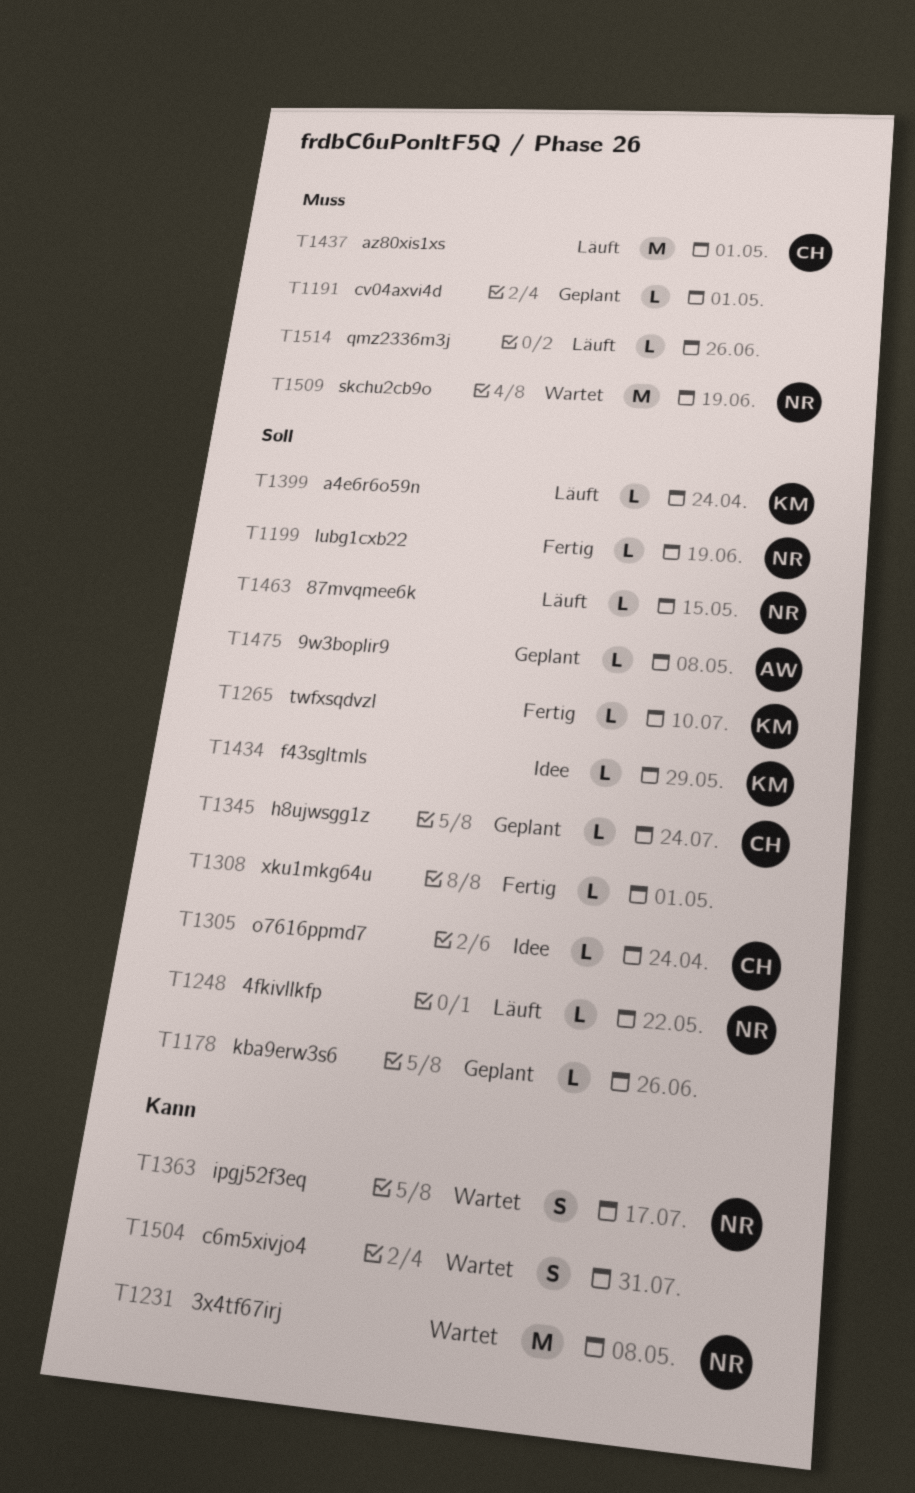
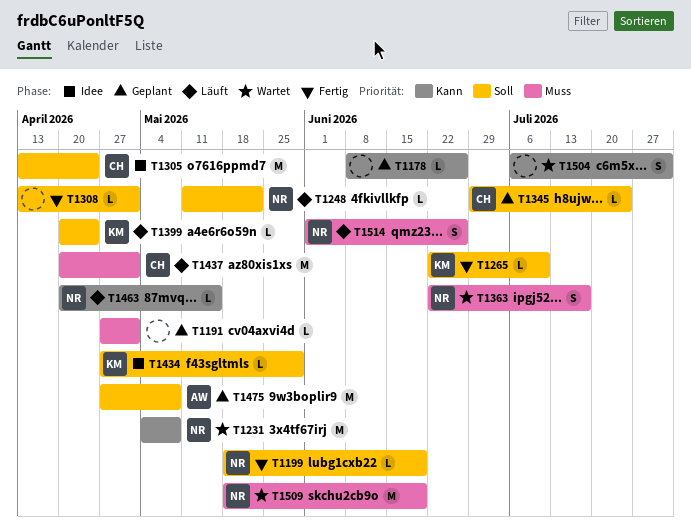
T1178, priority: Soll -> Kann
T1305, estimate: L -> M
T1363, priority: Kann -> Muss
T1463, priority: Soll -> Kann
T1475, estimate: L -> M
T1514, owner: none -> NR
T1514, estimate: L -> S

